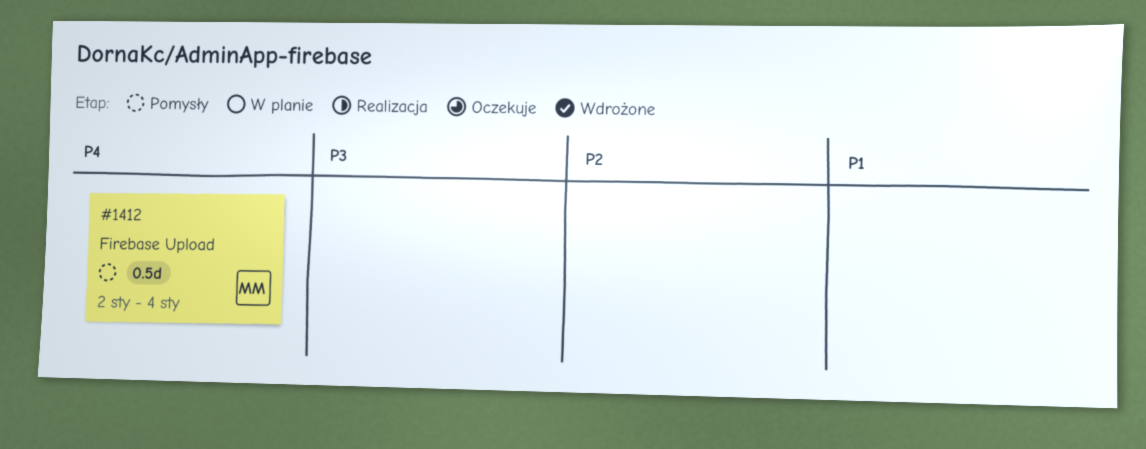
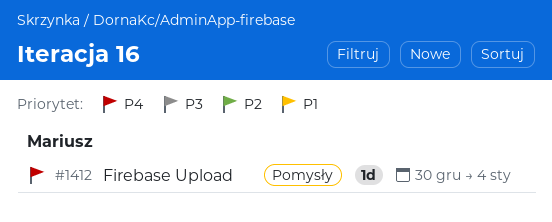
#1412, estimate: 0.5d -> 1d
#1412, start: Jan 2 -> Dec 30

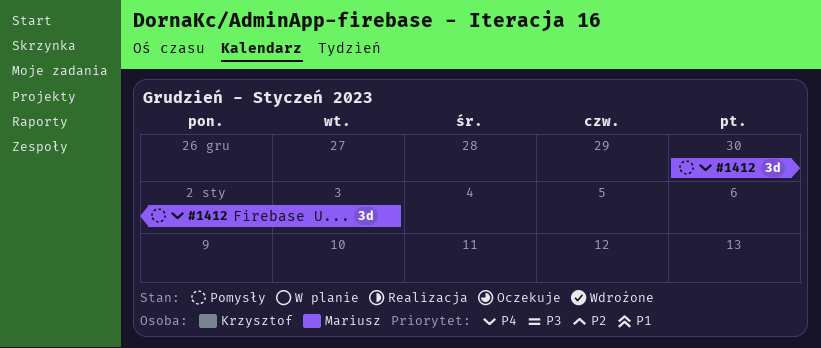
#1412, estimate: 1d -> 3d
#1412, due: Jan 4 -> Jan 3

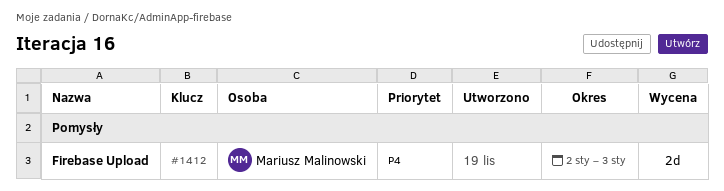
#1412, estimate: 3d -> 2d
#1412, start: Dec 30 -> Jan 2

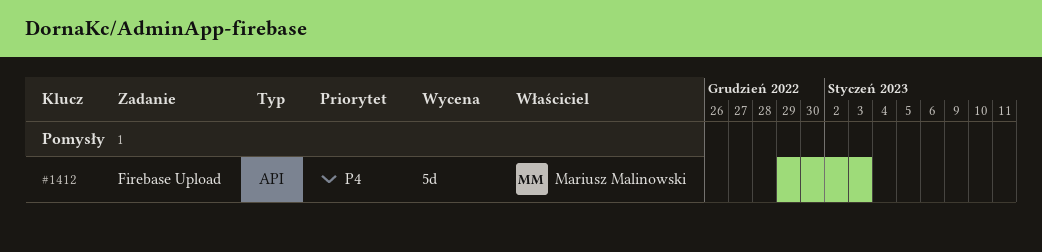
#1412, estimate: 2d -> 5d
#1412, start: Jan 2 -> Dec 29

